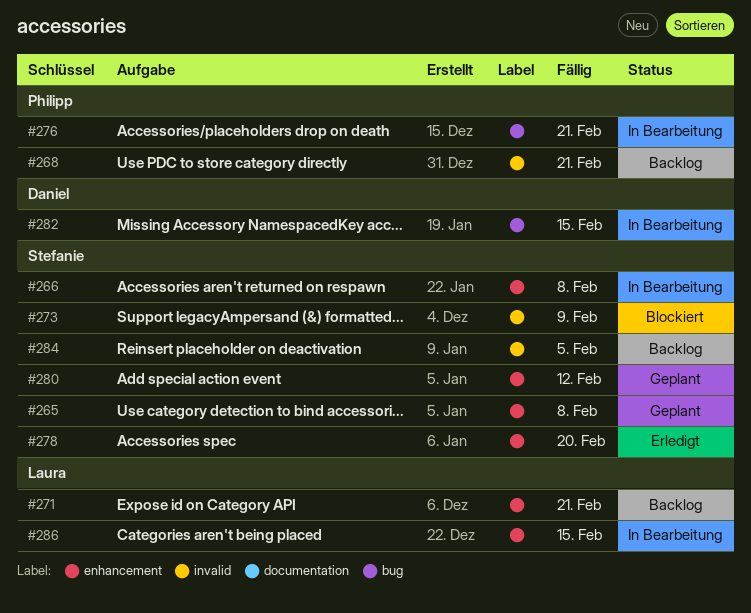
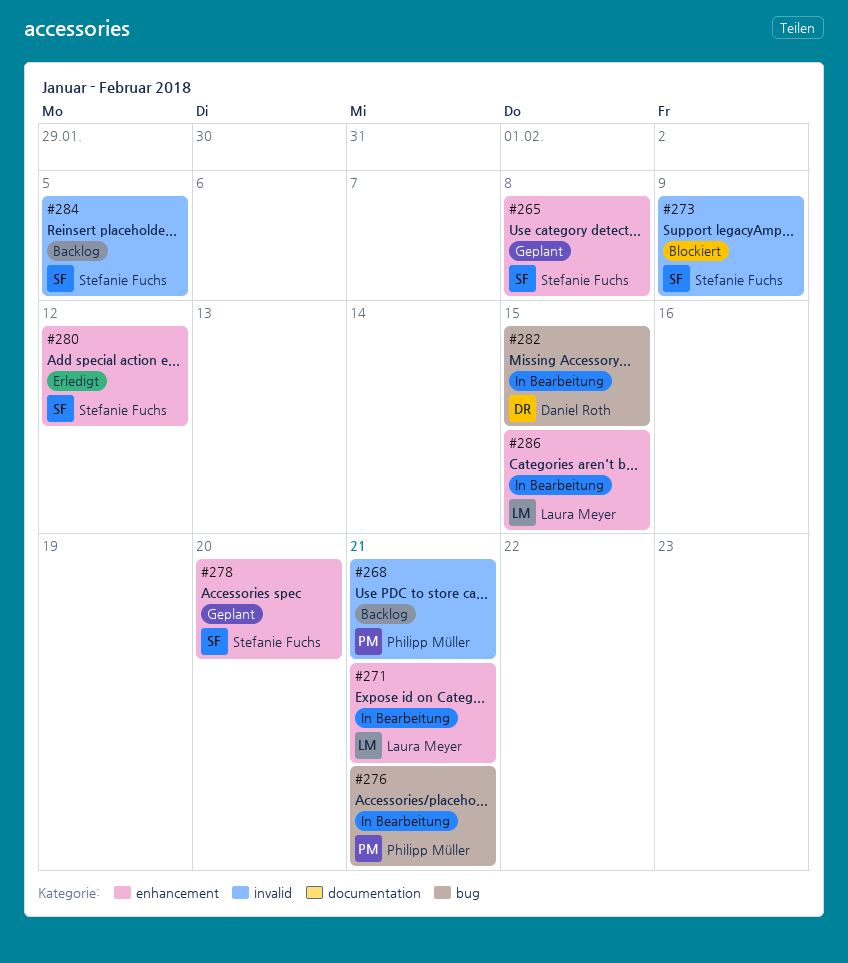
#266: present -> none
#271, status: Backlog -> In Bearbeitung
#278, status: Erledigt -> Geplant
#280, status: Geplant -> Erledigt

